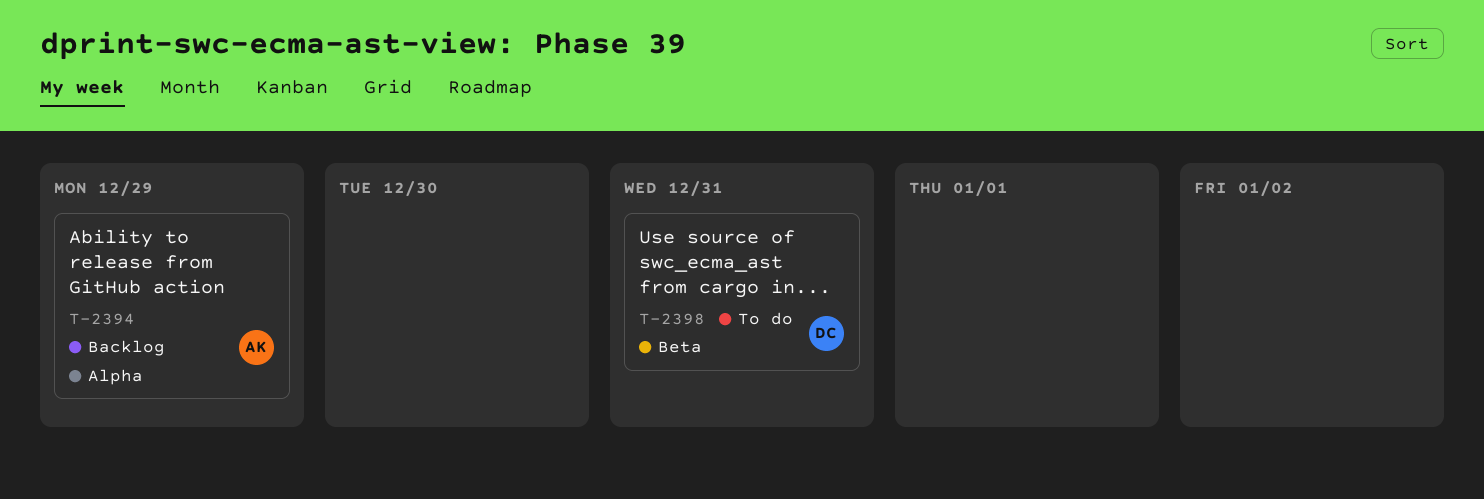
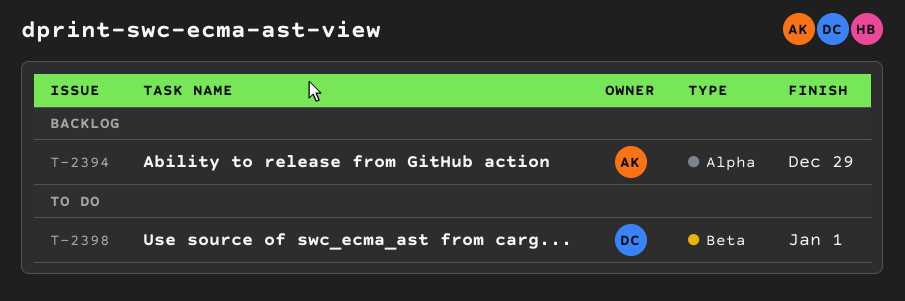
T-2398, due: Dec 31 -> Jan 1

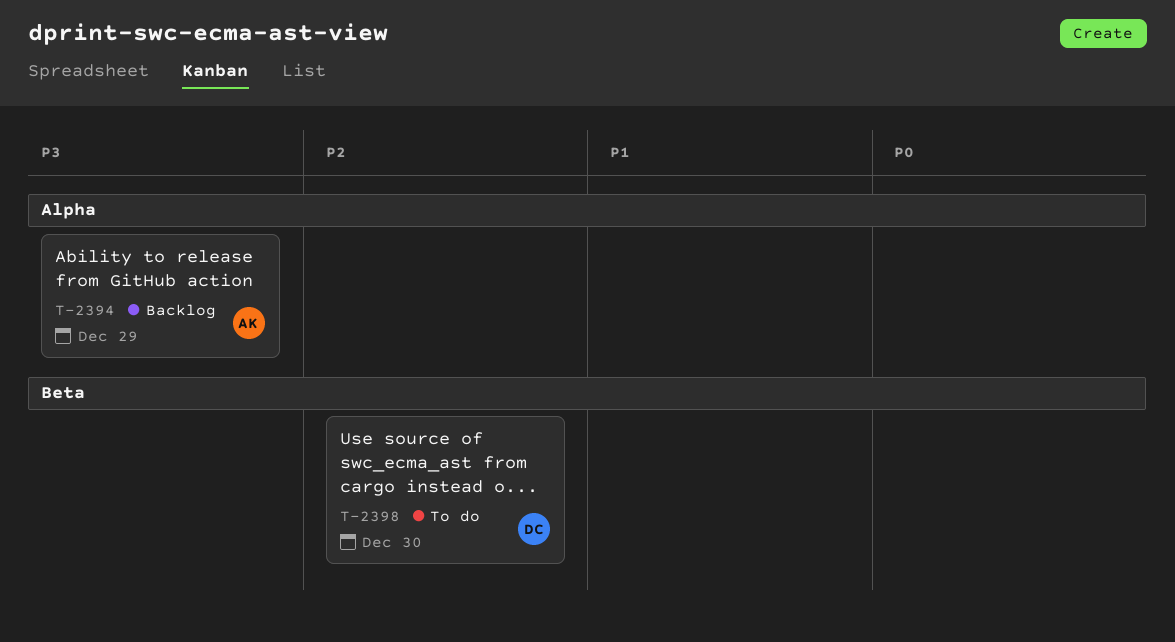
T-2398, due: Jan 1 -> Dec 30

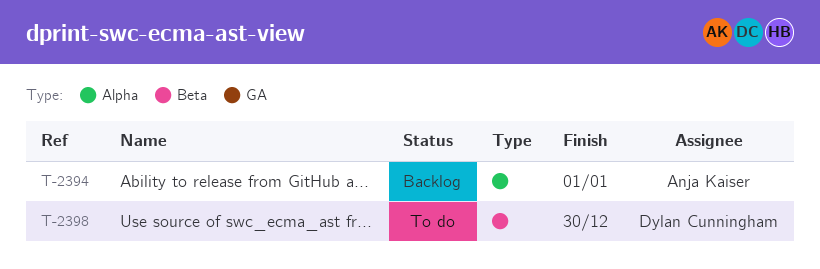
T-2394, due: Dec 29 -> Jan 1

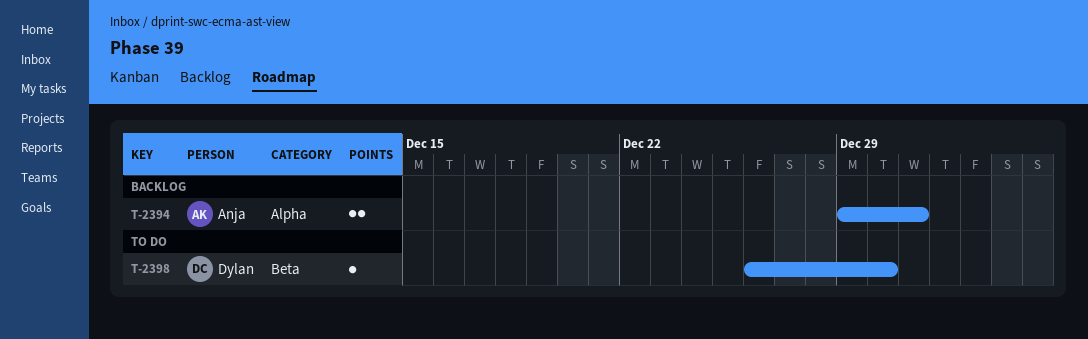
T-2394, due: Jan 1 -> Dec 31

